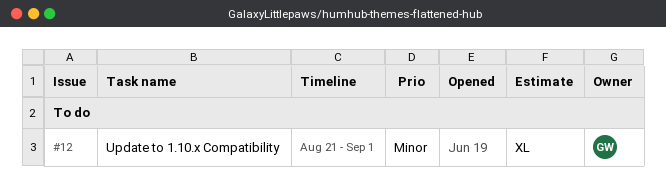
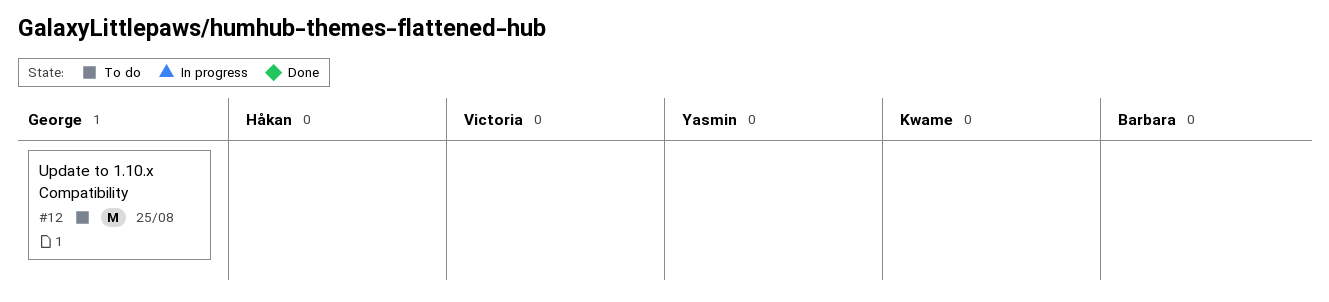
#12, estimate: XL -> M
#12, due: Sep 1 -> Aug 25

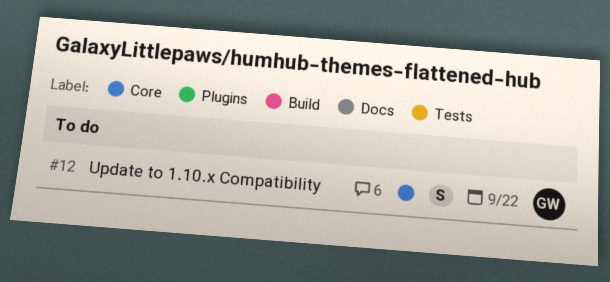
#12, estimate: M -> S
#12, due: Aug 25 -> Sep 22

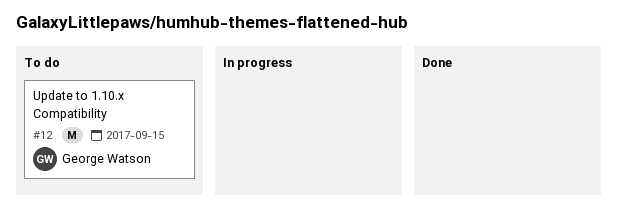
#12, estimate: S -> M
#12, due: Sep 22 -> Sep 15

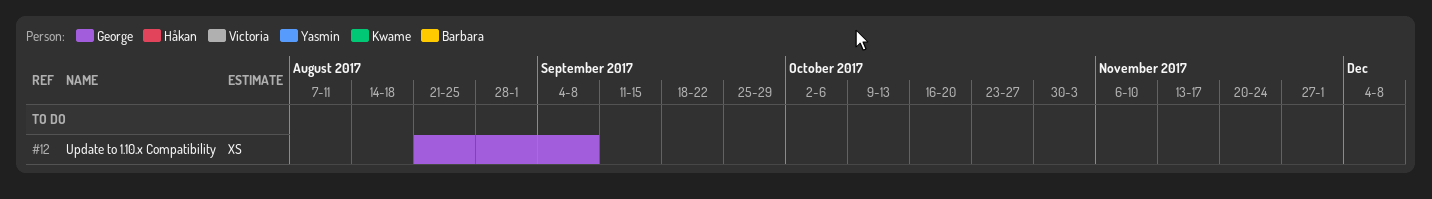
#12, estimate: M -> XS
#12, due: Sep 15 -> Sep 8

